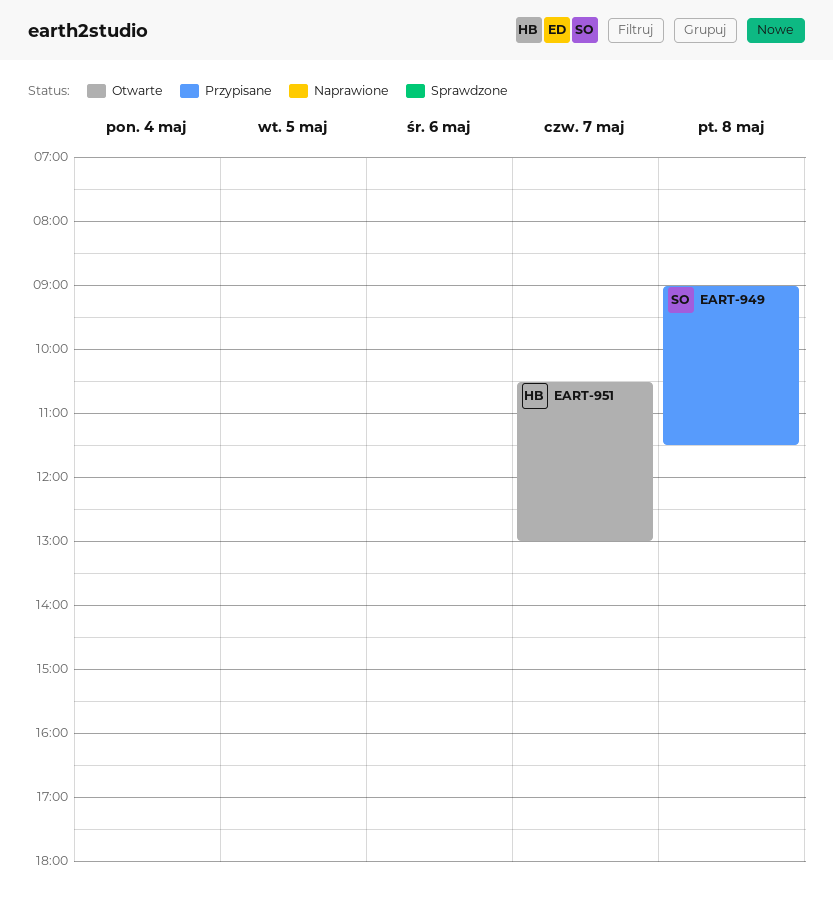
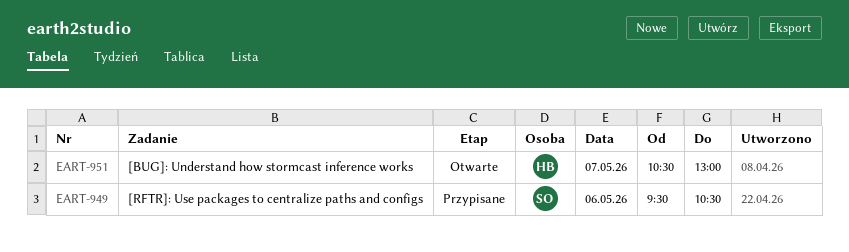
EART-949, day: May 8 -> May 6
EART-949, begins: 09:00 -> 09:30
EART-949, ends: 11:30 -> 10:30

